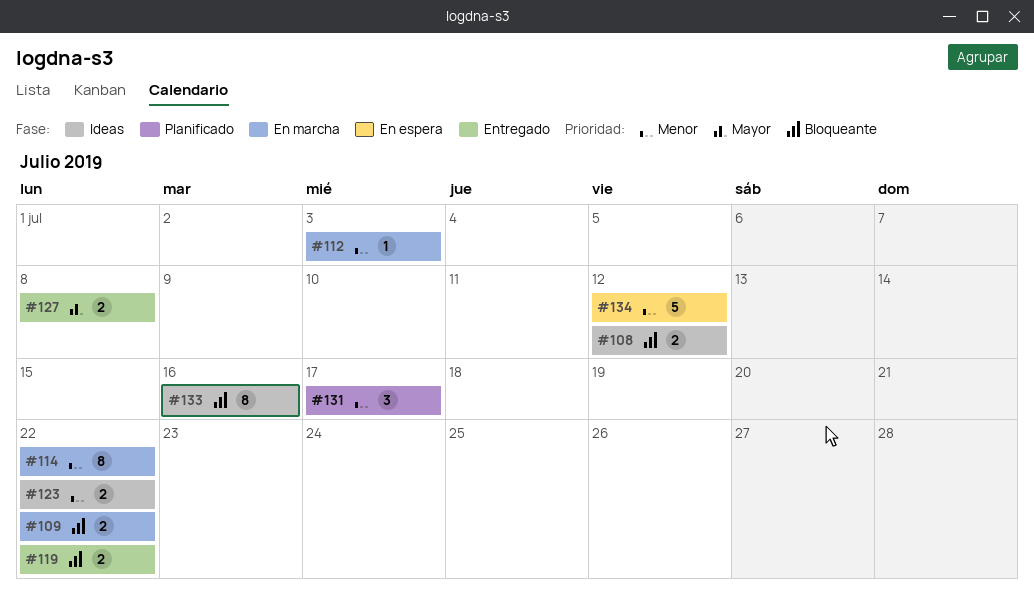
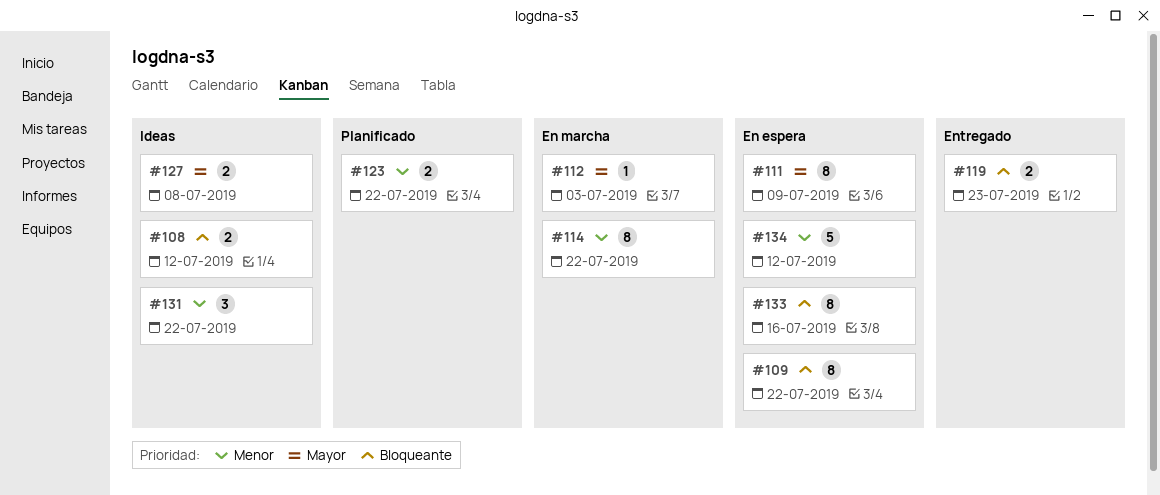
#109, status: En marcha -> En espera
#109, estimate: 2 -> 8
#111: none -> present
#112, priority: Menor -> Mayor
#119, due: Jul 22 -> Jul 23
#123, status: Ideas -> Planificado
#127, status: Entregado -> Ideas
#131, status: Planificado -> Ideas
#131, due: Jul 17 -> Jul 22
#133, status: Ideas -> En espera

